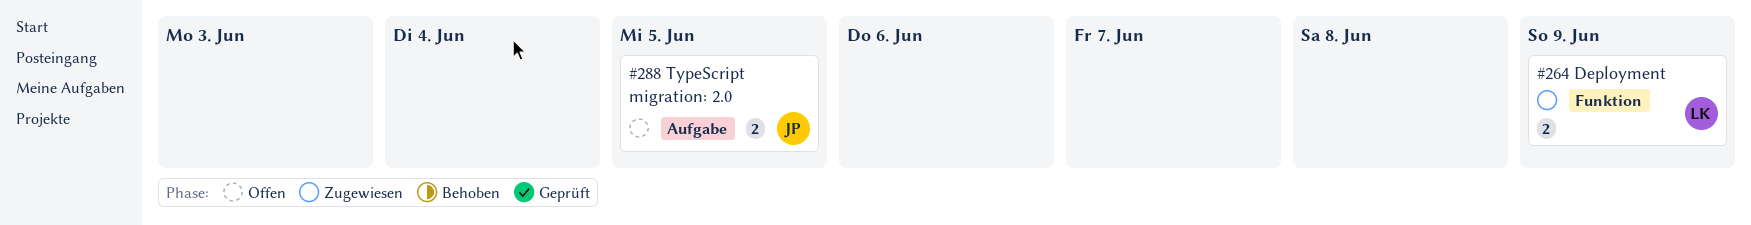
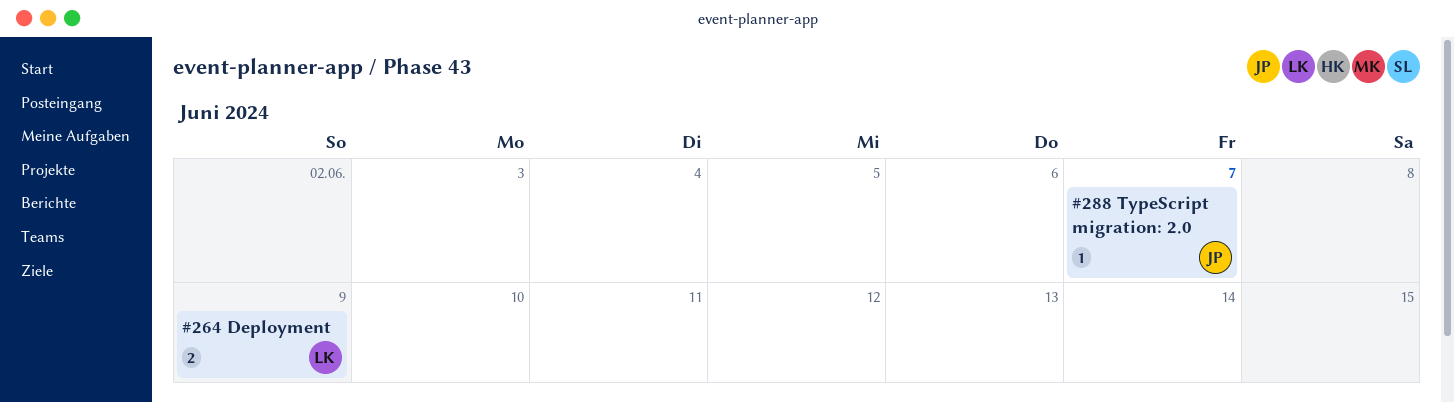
#288, estimate: 2 -> 1
#288, due: Jun 5 -> Jun 7

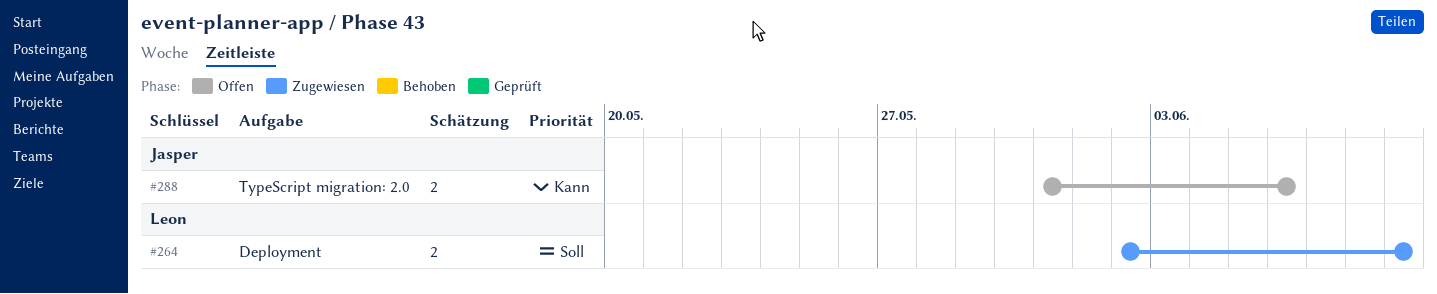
#288, estimate: 1 -> 2
#288, due: Jun 7 -> Jun 6

